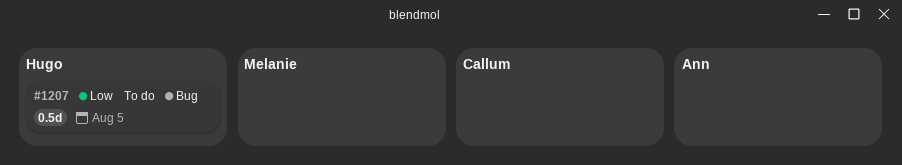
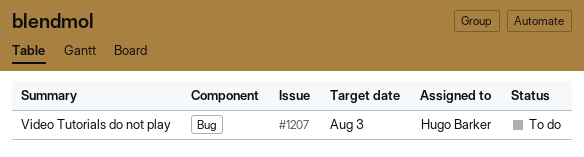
#1207, due: Aug 5 -> Aug 3

